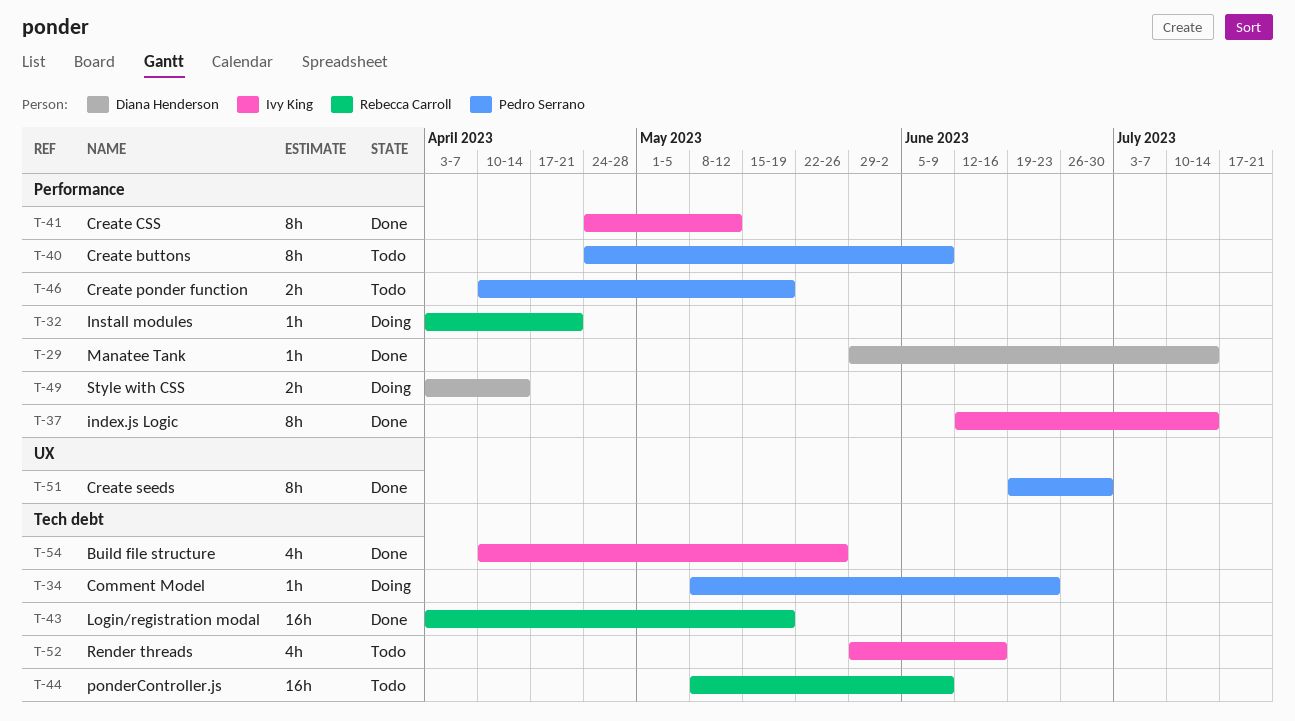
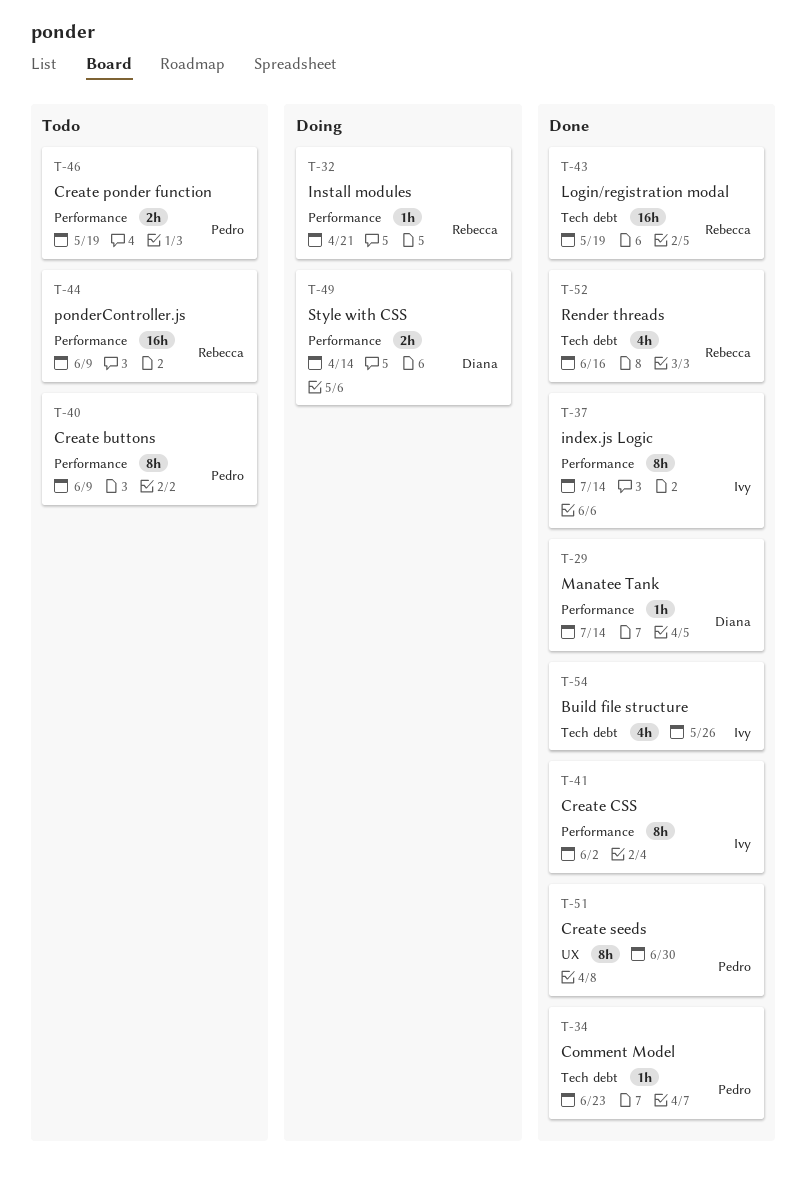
T-34, status: Doing -> Done
T-41, due: May 12 -> Jun 2
T-44, label: Tech debt -> Performance
T-52, status: Todo -> Done
T-52, owner: Ivy King -> Rebecca Carroll

